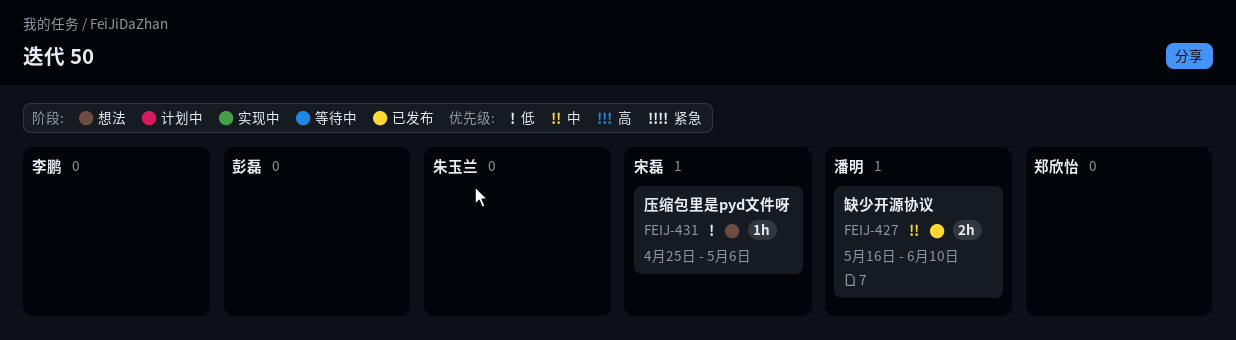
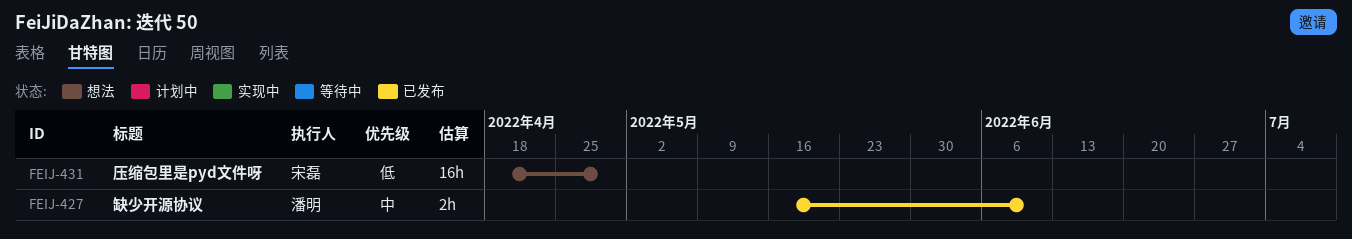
FEIJ-431, estimate: 1h -> 16h
FEIJ-431, start: Apr 25 -> Apr 18
FEIJ-431, due: May 6 -> Apr 29

